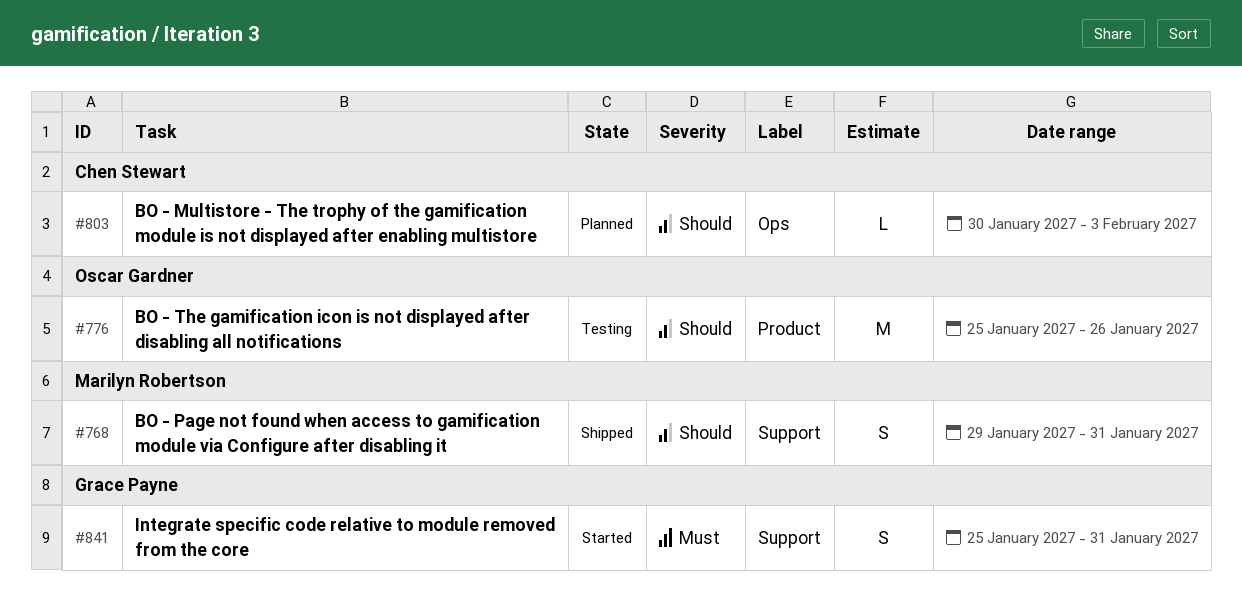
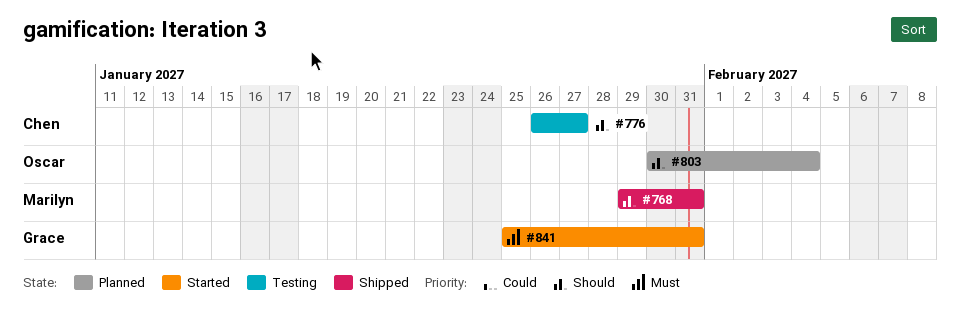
#776, owner: Oscar Gardner -> Chen Stewart
#776, start: Jan 25 -> Jan 26
#776, due: Jan 26 -> Jan 27
#803, owner: Chen Stewart -> Oscar Gardner
#803, due: Feb 3 -> Feb 4

